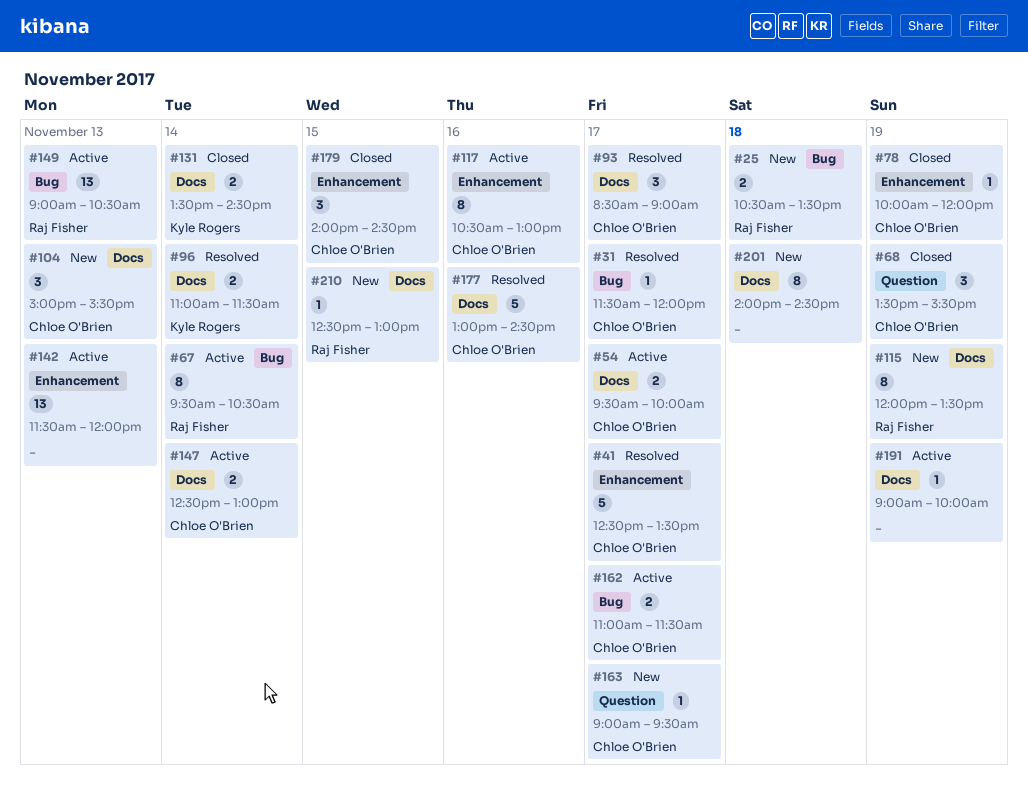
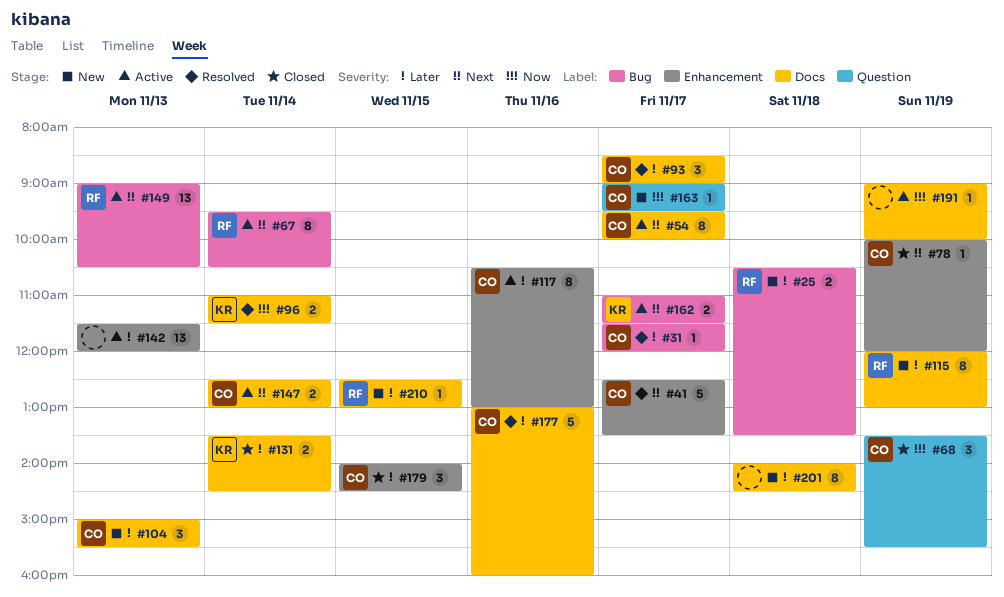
#54, estimate: 2 -> 8
#115, ends: 13:30 -> 13:00
#162, owner: Chloe O'Brien -> Kyle Rogers
#177, ends: 14:30 -> 16:00

